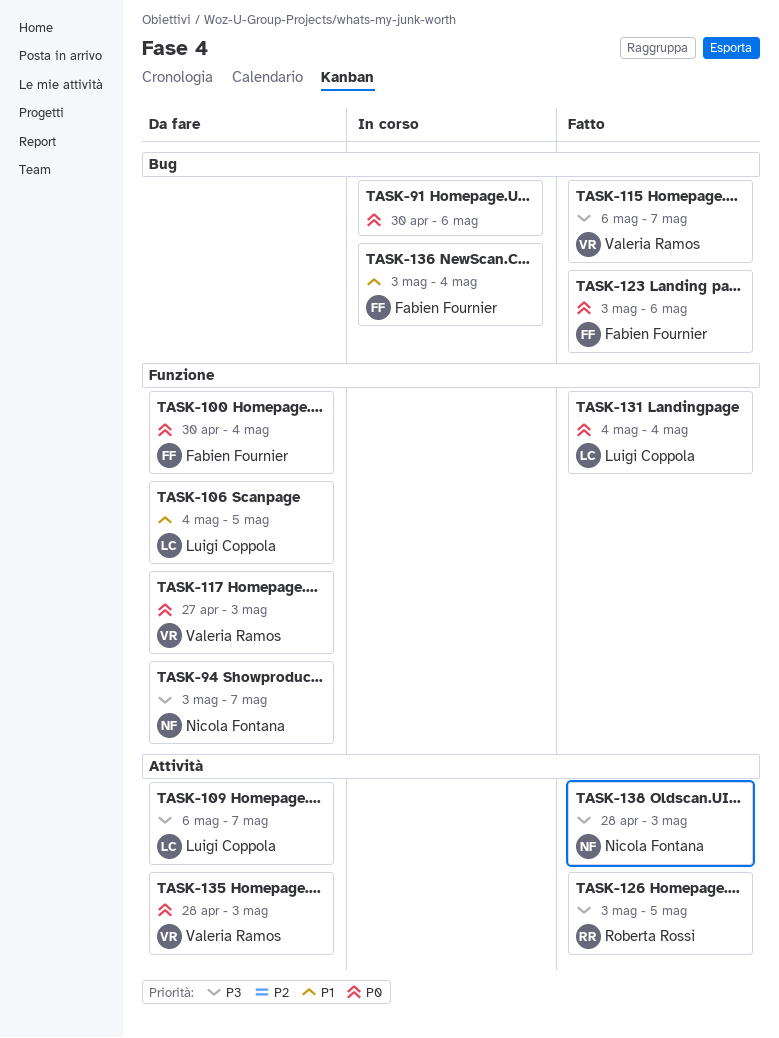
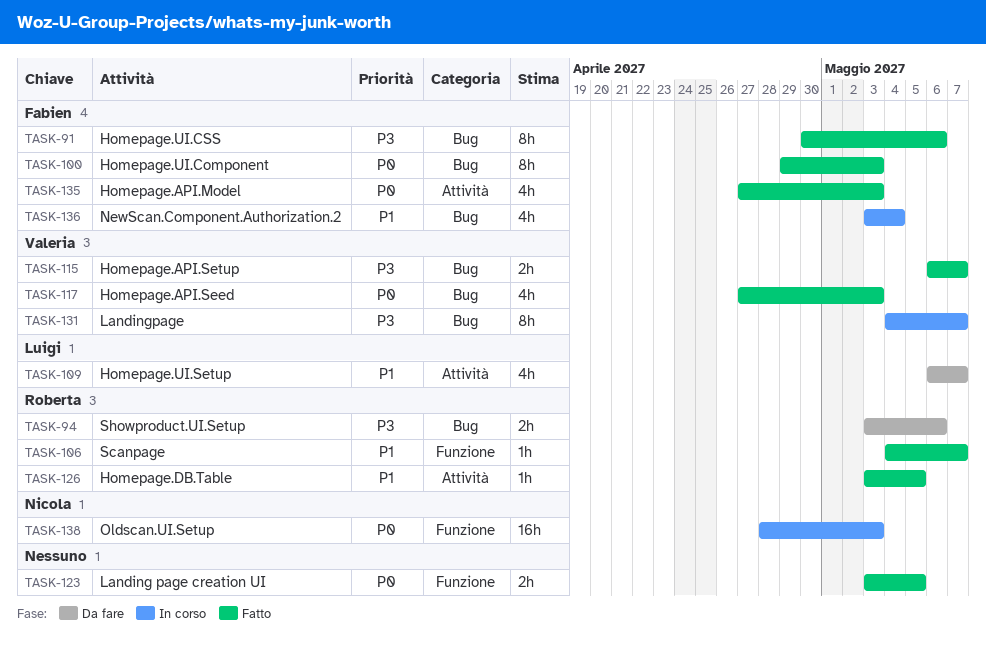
TASK-91, status: In corso -> Fatto
TASK-91, owner: none -> Fabien Fournier
TASK-91, priority: P0 -> P3
TASK-94, owner: Nicola Fontana -> Roberta Rossi
TASK-94, label: Funzione -> Bug
TASK-94, due: May 7 -> May 6
TASK-100, status: Da fare -> Fatto
TASK-100, label: Funzione -> Bug
TASK-100, start: Apr 30 -> Apr 29
TASK-100, due: May 4 -> May 3
TASK-106, status: Da fare -> Fatto
TASK-106, owner: Luigi Coppola -> Roberta Rossi
TASK-106, due: May 5 -> May 7
TASK-109, priority: P3 -> P1
TASK-117, status: Da fare -> Fatto
TASK-117, label: Funzione -> Bug
TASK-123, owner: Fabien Fournier -> none
TASK-123, label: Bug -> Funzione
TASK-123, due: May 6 -> May 5
TASK-126, priority: P3 -> P1
TASK-131, status: Fatto -> In corso
TASK-131, owner: Luigi Coppola -> Valeria Ramos
TASK-131, priority: P0 -> P3
TASK-131, label: Funzione -> Bug
TASK-131, due: May 4 -> May 7
TASK-135, status: Da fare -> Fatto
TASK-135, owner: Valeria Ramos -> Fabien Fournier
TASK-135, start: Apr 28 -> Apr 27
TASK-138, status: Fatto -> In corso
TASK-138, priority: P3 -> P0
TASK-138, label: Attività -> Funzione

